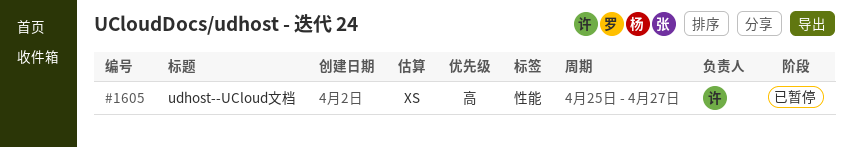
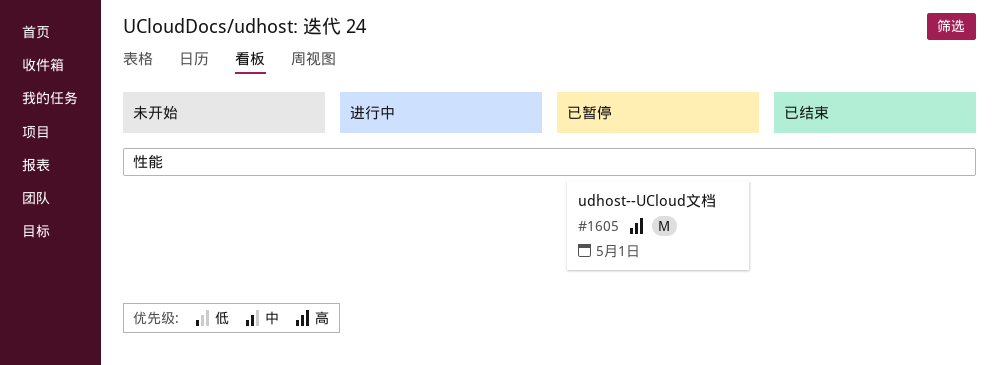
#1605, estimate: XS -> M
#1605, due: Apr 27 -> May 1

